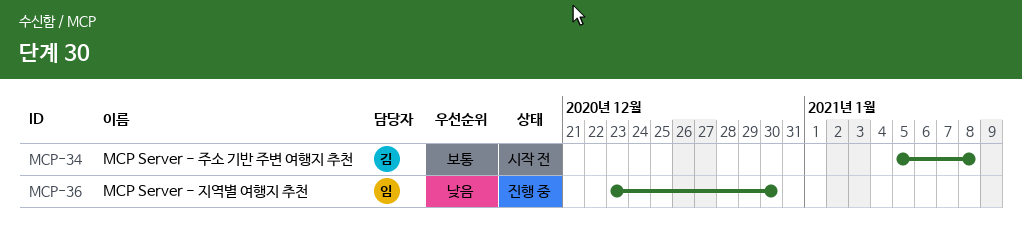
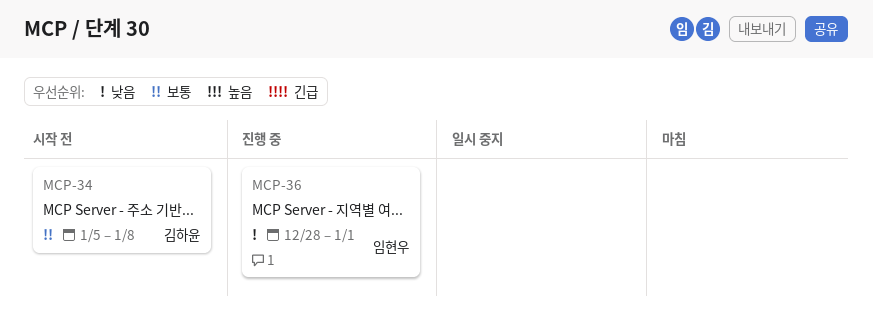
MCP-36, start: Dec 23 -> Dec 28
MCP-36, due: Dec 30 -> Jan 1

